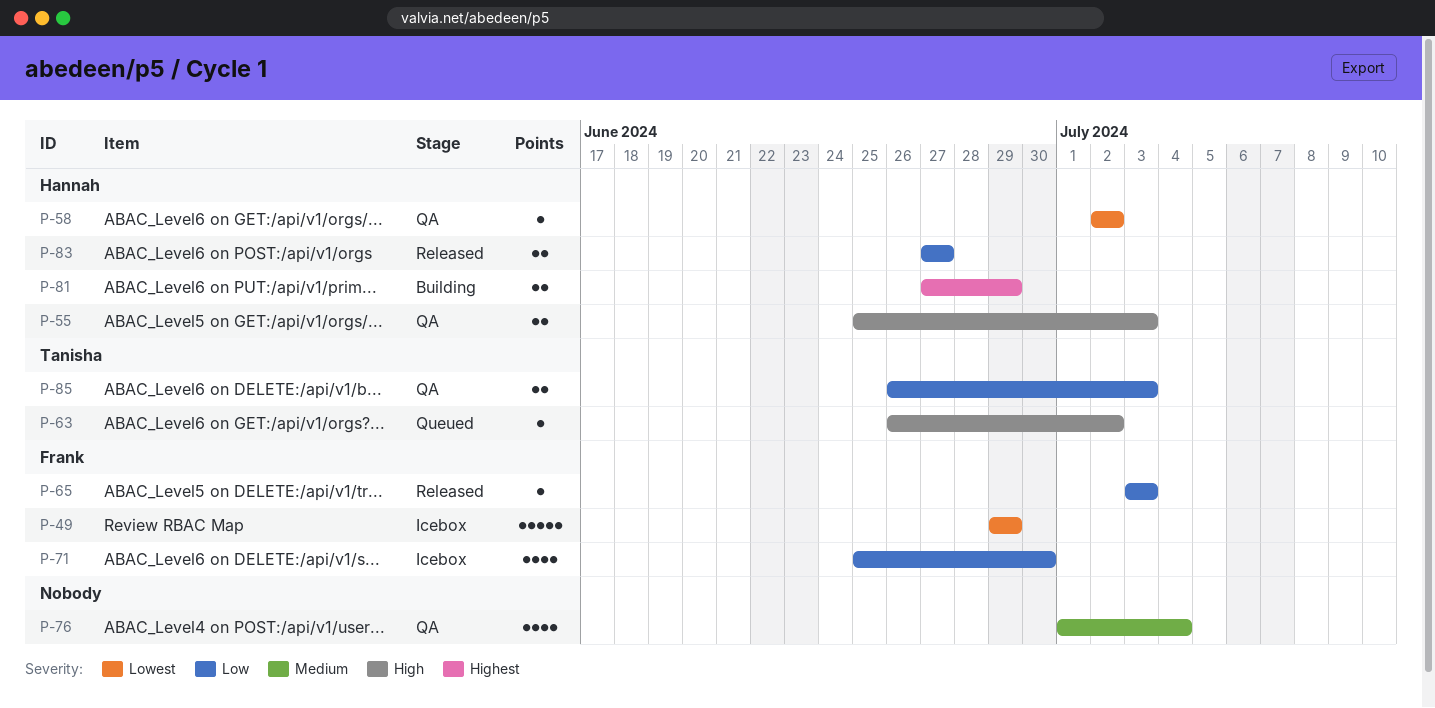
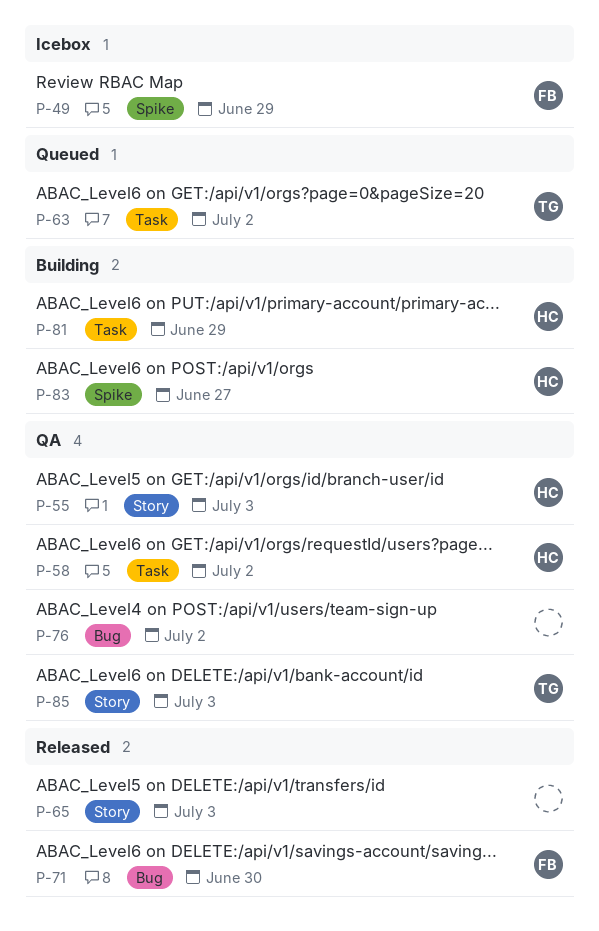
P-65, owner: Frank -> none
P-71, status: Icebox -> Released
P-76, due: Jul 4 -> Jul 2
P-83, status: Released -> Building

